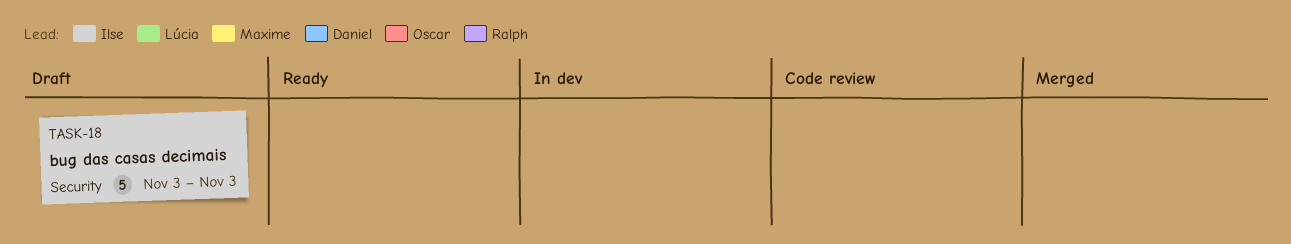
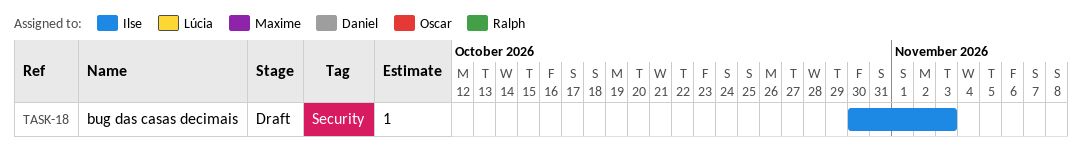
TASK-18, estimate: 5 -> 1
TASK-18, start: Nov 3 -> Oct 30

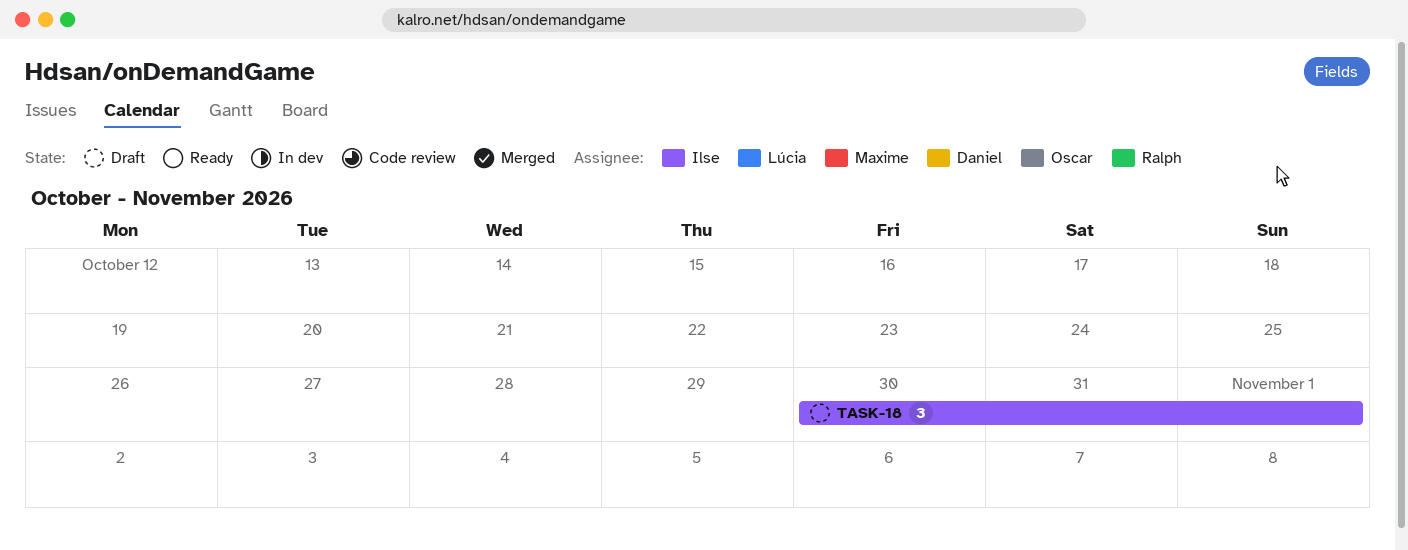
TASK-18, estimate: 1 -> 3
TASK-18, due: Nov 3 -> Nov 1

